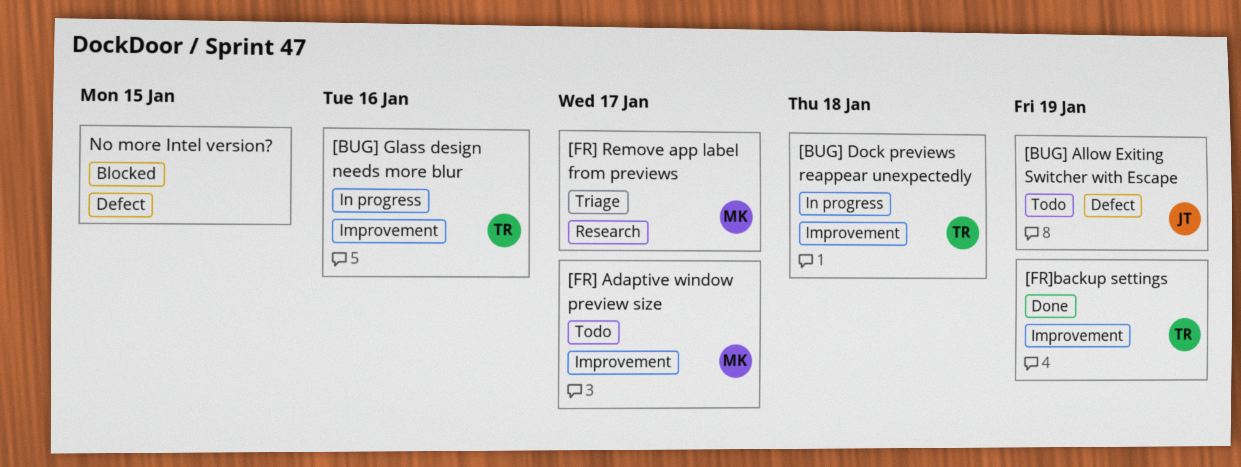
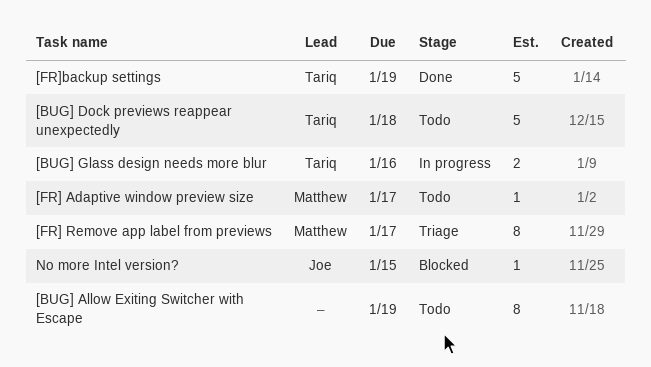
[BUG] Allow Exiting Switcher with Escape, owner: Joe -> none
[BUG] Dock previews reappear unexpectedly, status: In progress -> Todo
No more Intel version?, owner: none -> Joe

